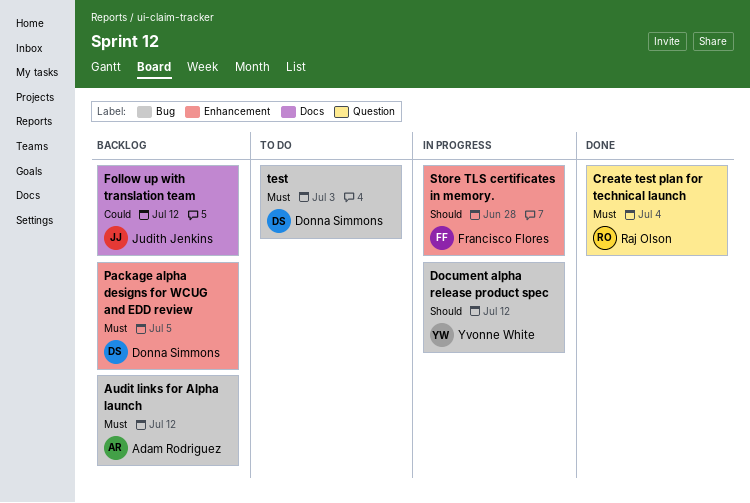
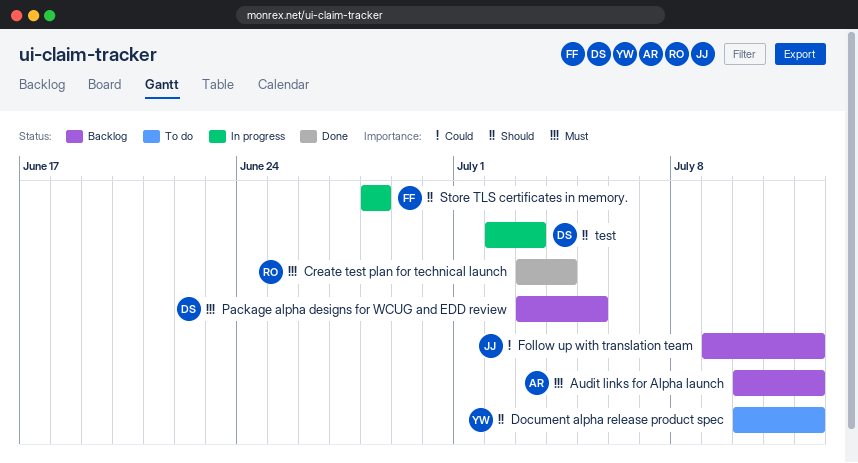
Document alpha release product spec, status: In progress -> To do
test, status: To do -> In progress
test, priority: Must -> Should

